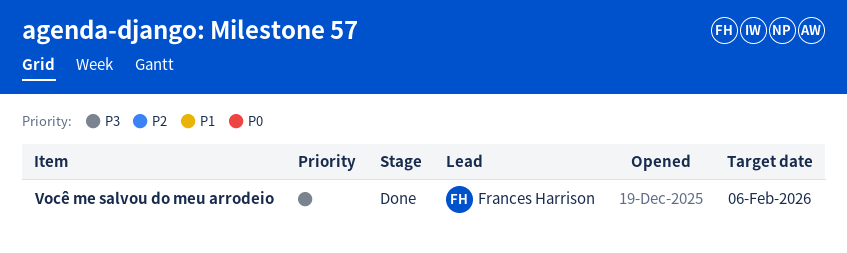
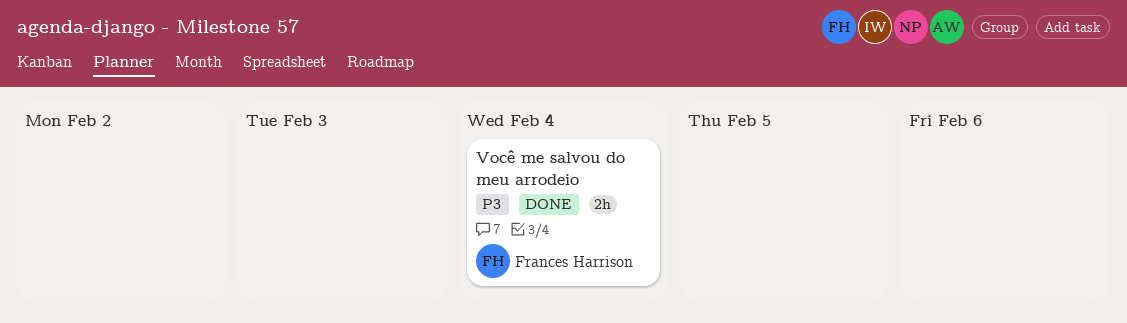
Você me salvou do meu arrodeio, due: Feb 6 -> Feb 4

